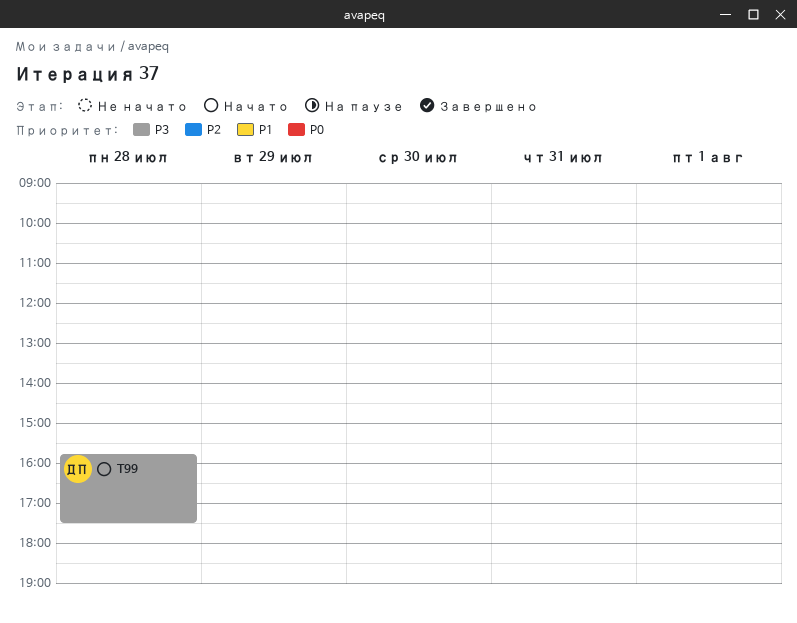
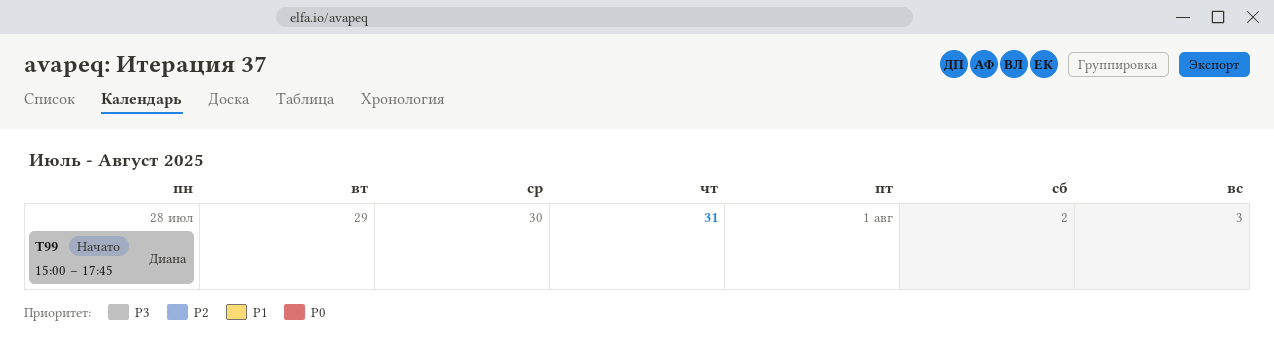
T99, begins: 15:45 -> 15:00
T99, ends: 17:30 -> 17:45

